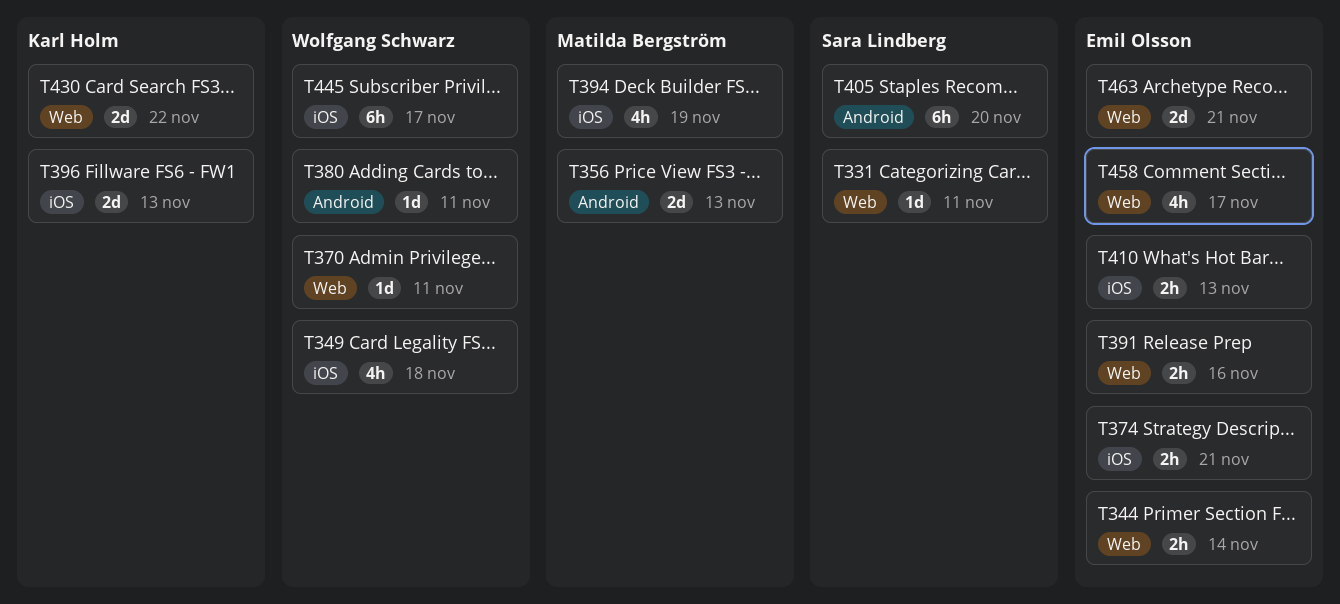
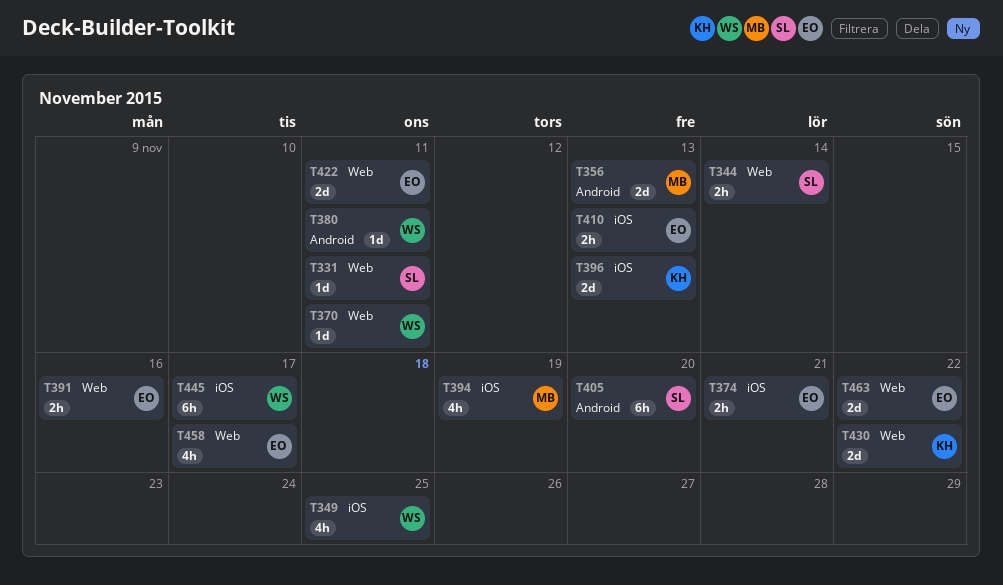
T344, owner: Emil Olsson -> Sara Lindberg
T349, due: Nov 18 -> Nov 25
T422: none -> present
T463, due: Nov 21 -> Nov 22

